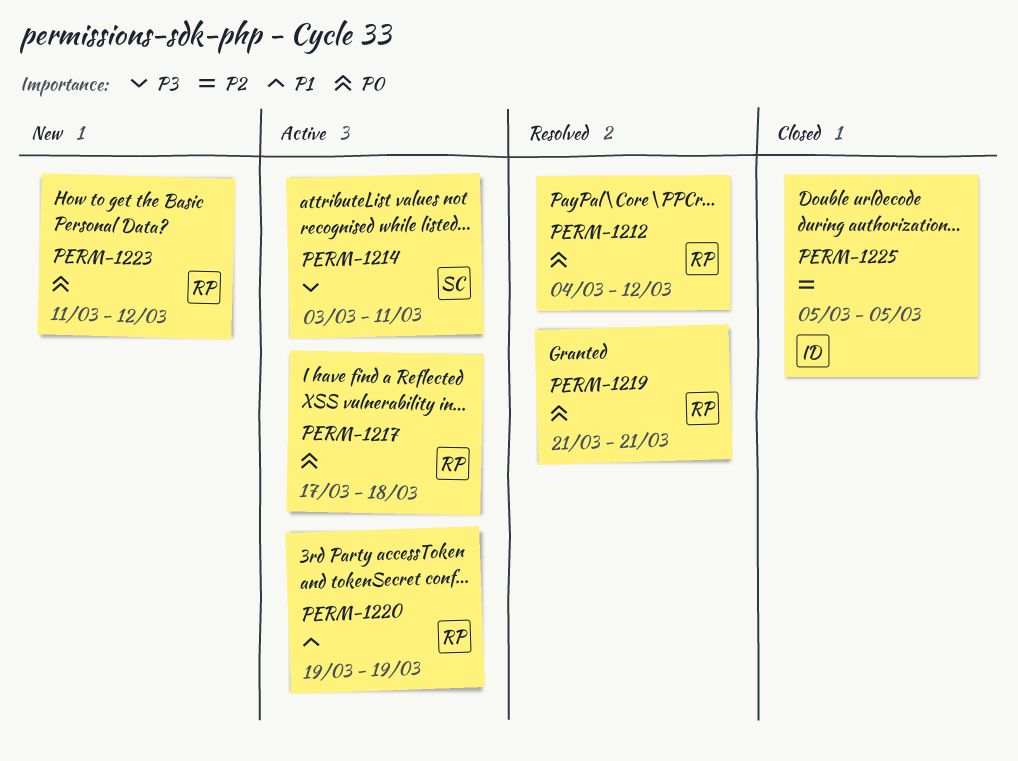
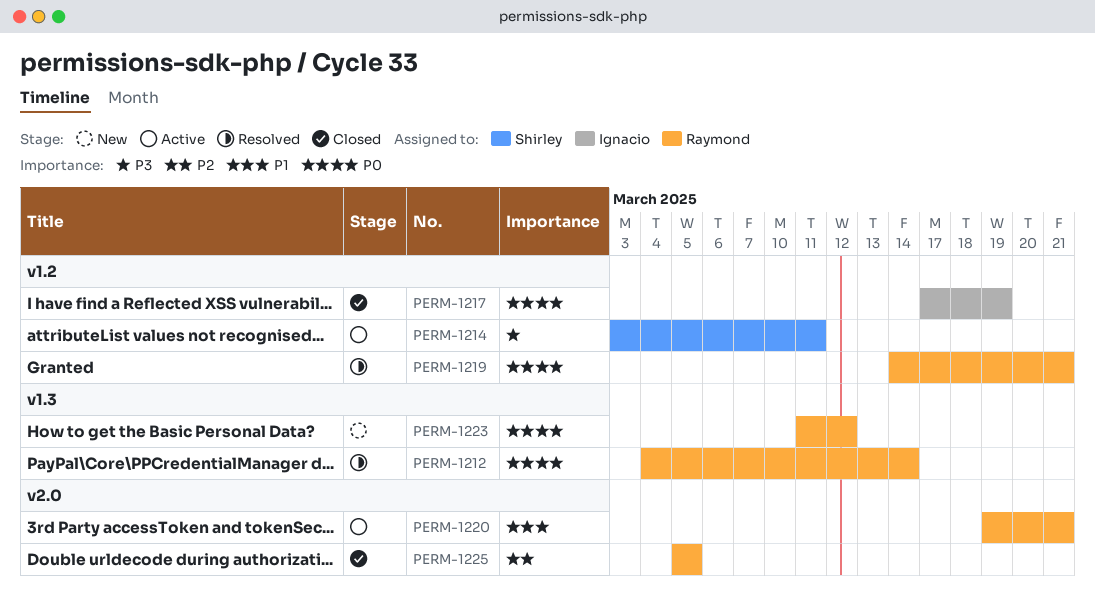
PERM-1212, due: Mar 12 -> Mar 14
PERM-1217, status: Active -> Closed
PERM-1217, owner: Raymond -> Ignacio
PERM-1217, due: Mar 18 -> Mar 19
PERM-1219, start: Mar 21 -> Mar 14
PERM-1220, due: Mar 19 -> Mar 21
PERM-1225, owner: Ignacio -> Raymond

